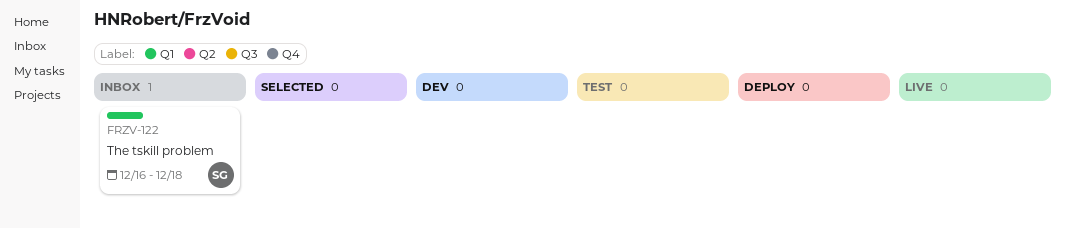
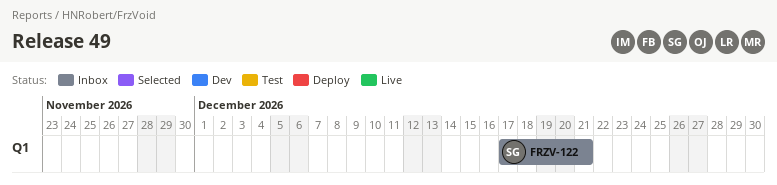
FRZV-122, start: Dec 16 -> Dec 17
FRZV-122, due: Dec 18 -> Dec 21

